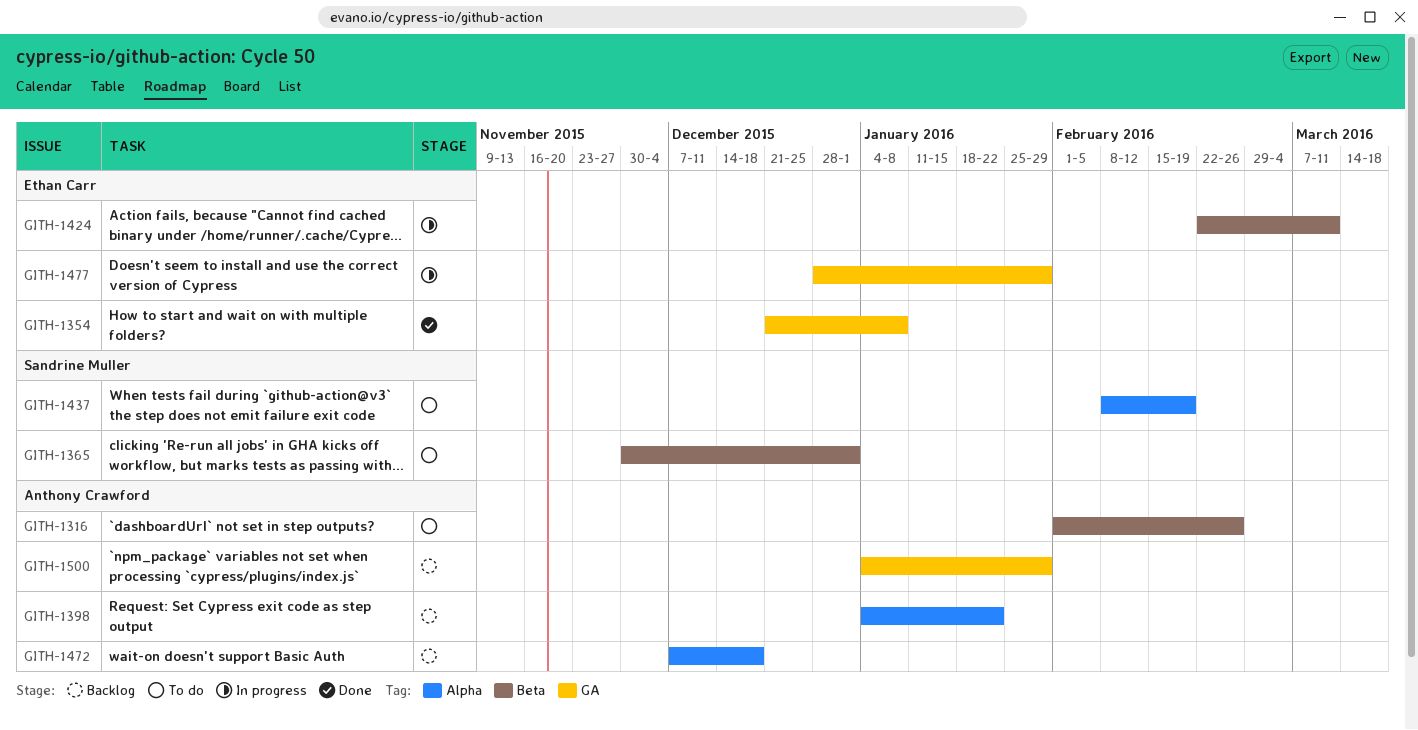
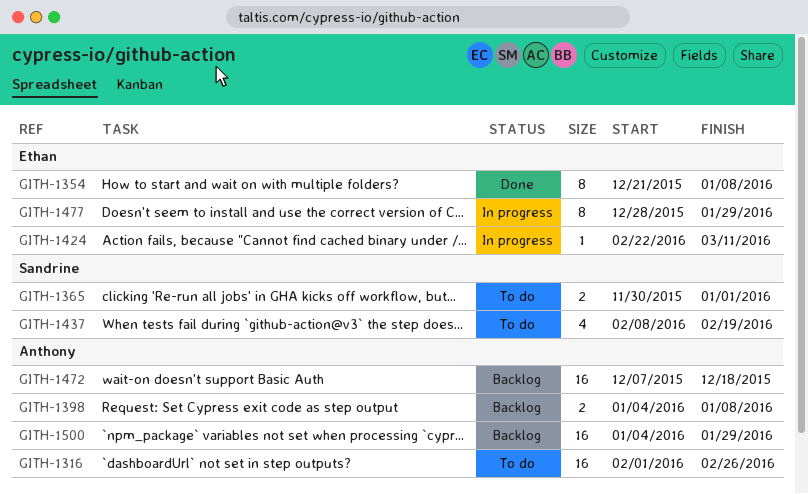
GITH-1398, due: Jan 22 -> Jan 8

